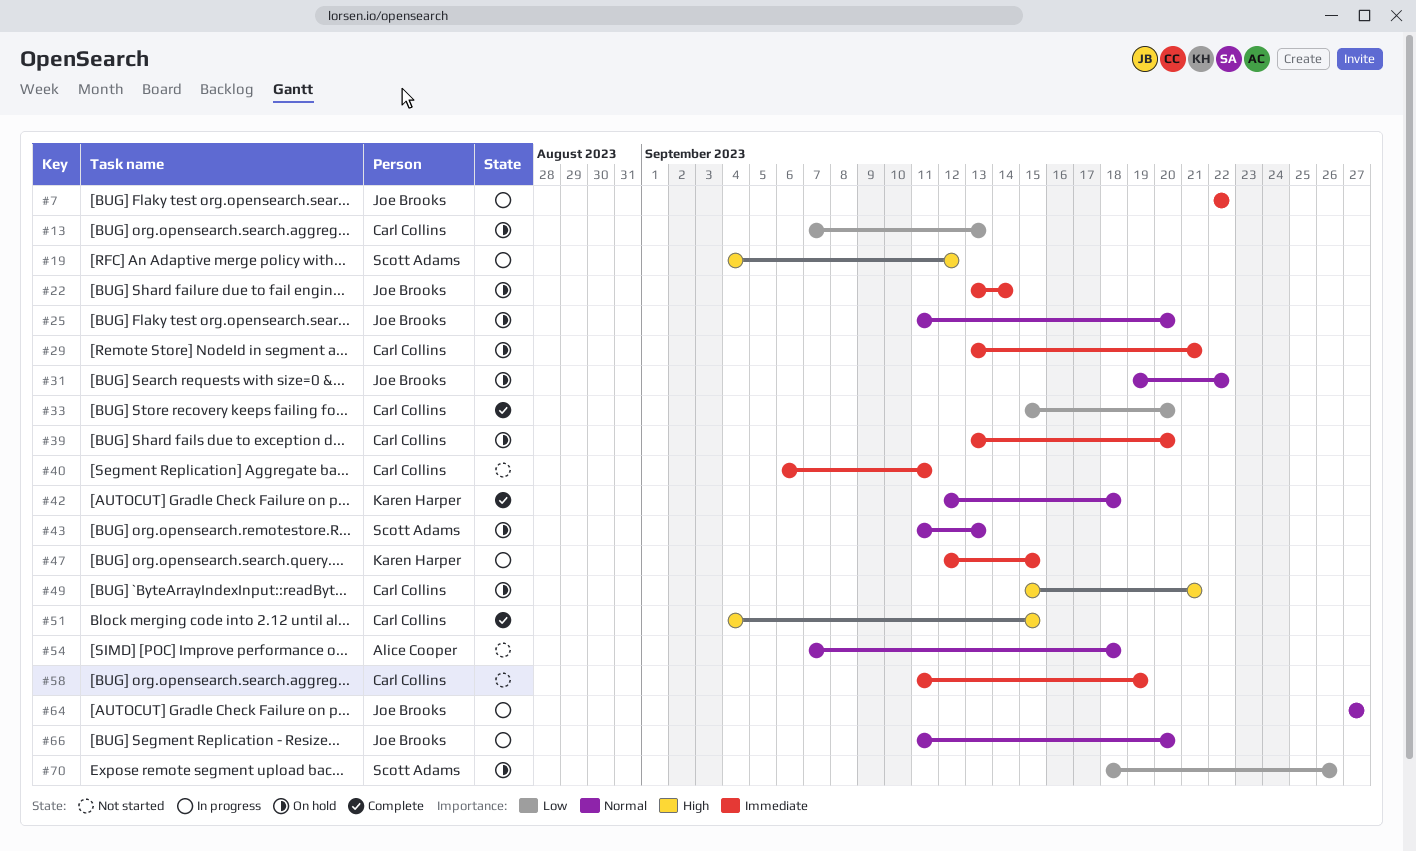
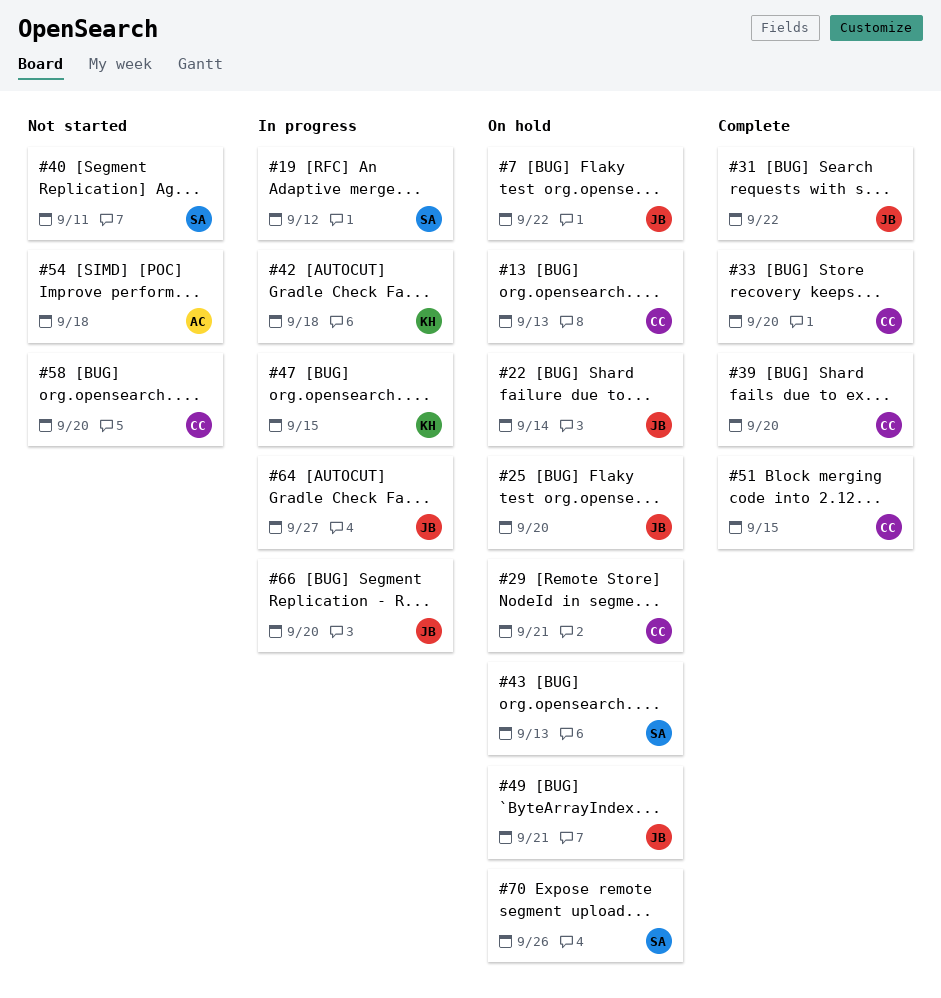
#7, status: In progress -> On hold
#31, status: On hold -> Complete
#39, status: On hold -> Complete
#40, owner: Carl Collins -> Scott Adams
#42, status: Complete -> In progress
#49, owner: Carl Collins -> Joe Brooks
#58, due: Sep 19 -> Sep 20

